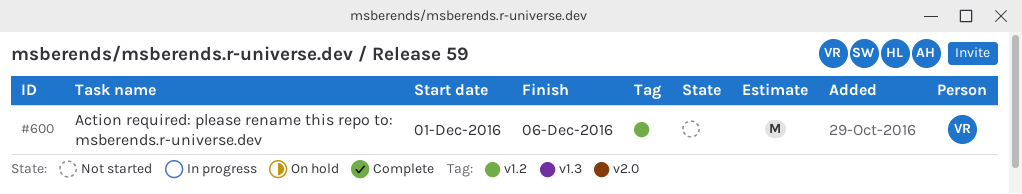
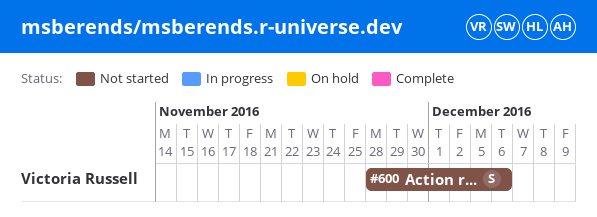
#600, estimate: M -> S
#600, start: Dec 1 -> Nov 28

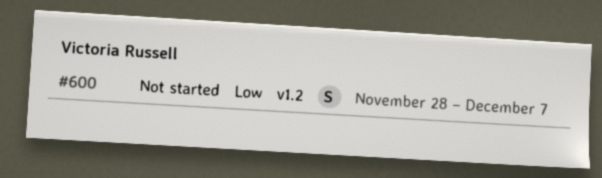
#600, due: Dec 6 -> Dec 7

